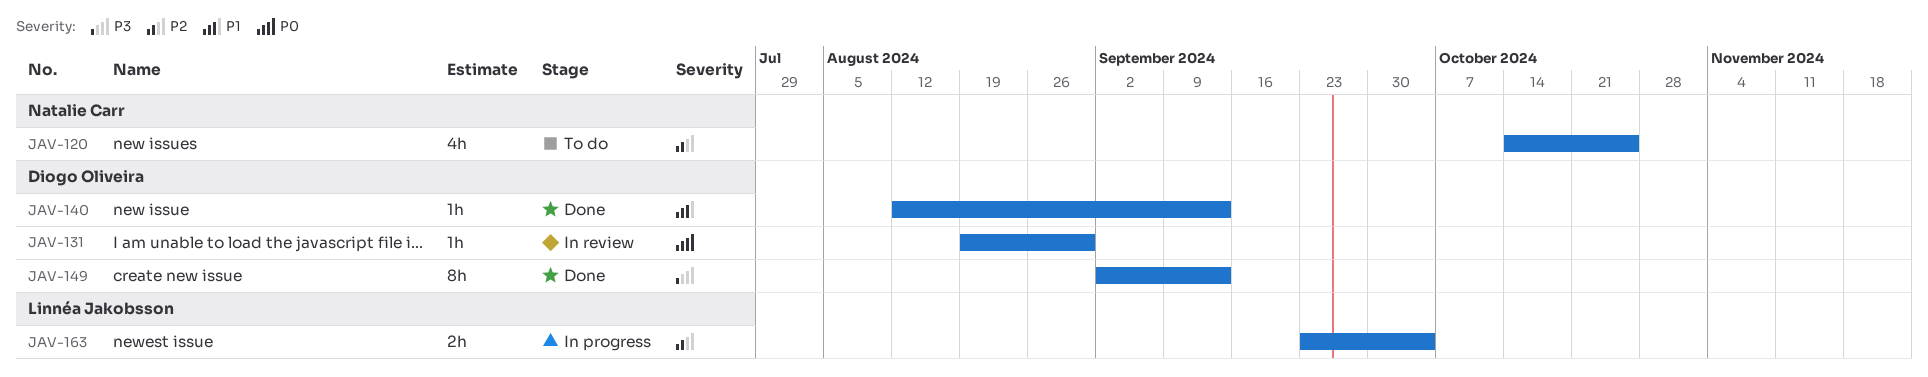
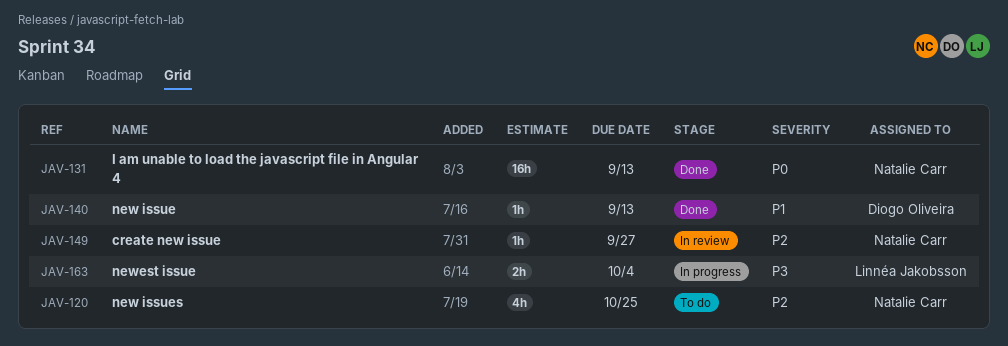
JAV-131, status: In review -> Done
JAV-131, owner: Diogo Oliveira -> Natalie Carr
JAV-131, estimate: 1h -> 16h
JAV-131, due: Aug 30 -> Sep 13
JAV-149, status: Done -> In review
JAV-149, owner: Diogo Oliveira -> Natalie Carr
JAV-149, priority: P3 -> P2
JAV-149, estimate: 8h -> 1h
JAV-149, due: Sep 13 -> Sep 27
JAV-163, priority: P2 -> P3

